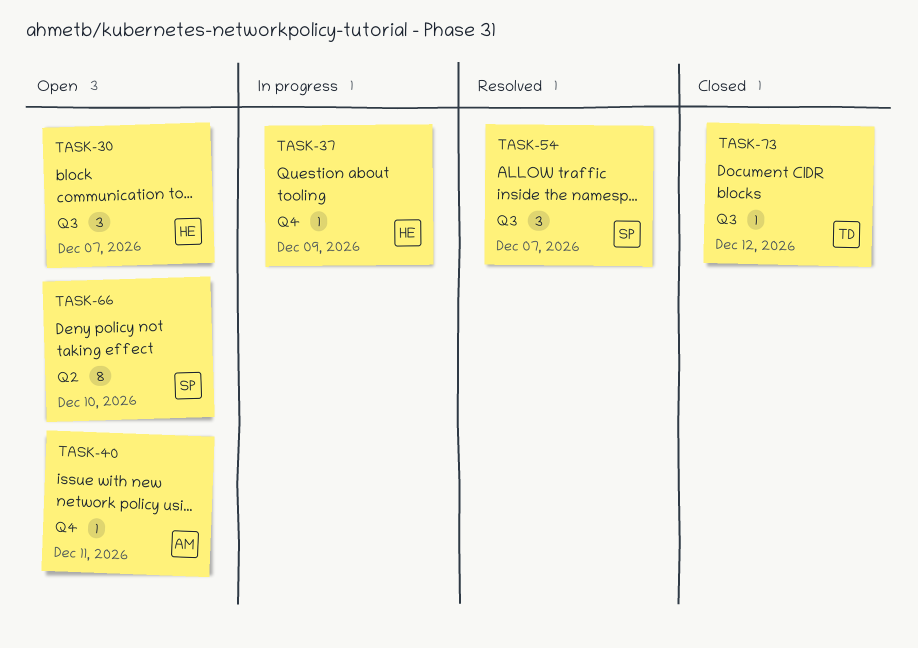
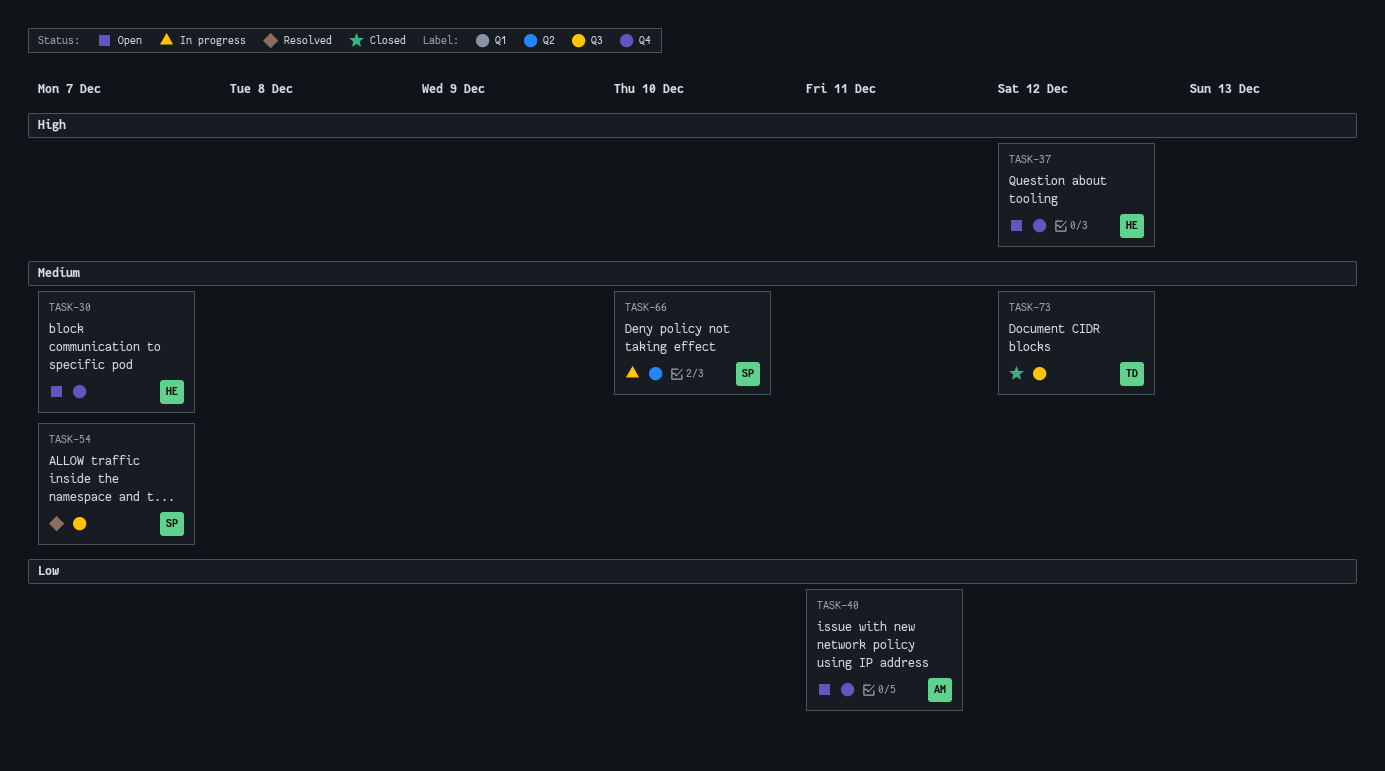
TASK-30, label: Q3 -> Q4
TASK-37, status: In progress -> Open
TASK-37, due: Dec 9 -> Dec 12
TASK-66, status: Open -> In progress

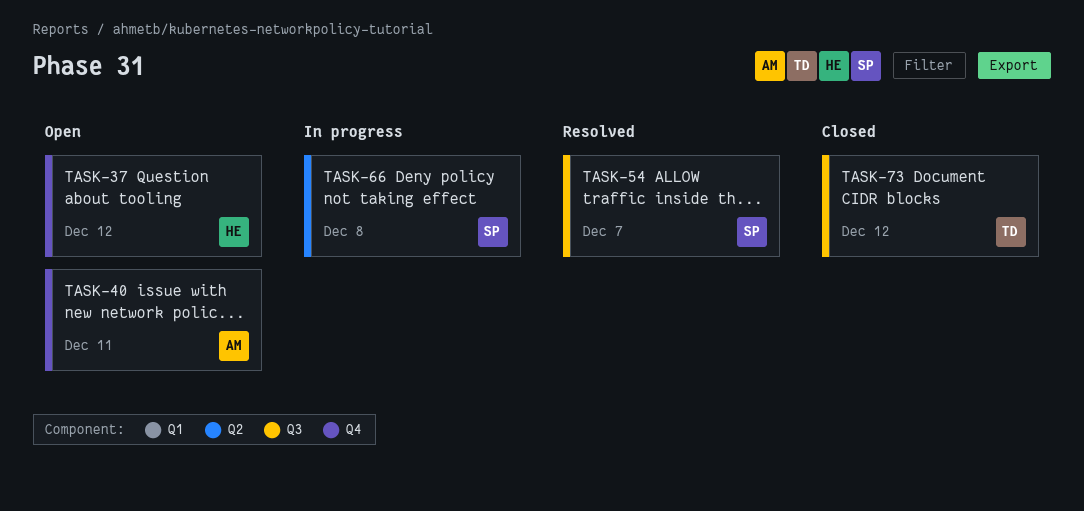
TASK-30: present -> none
TASK-66, due: Dec 10 -> Dec 8

